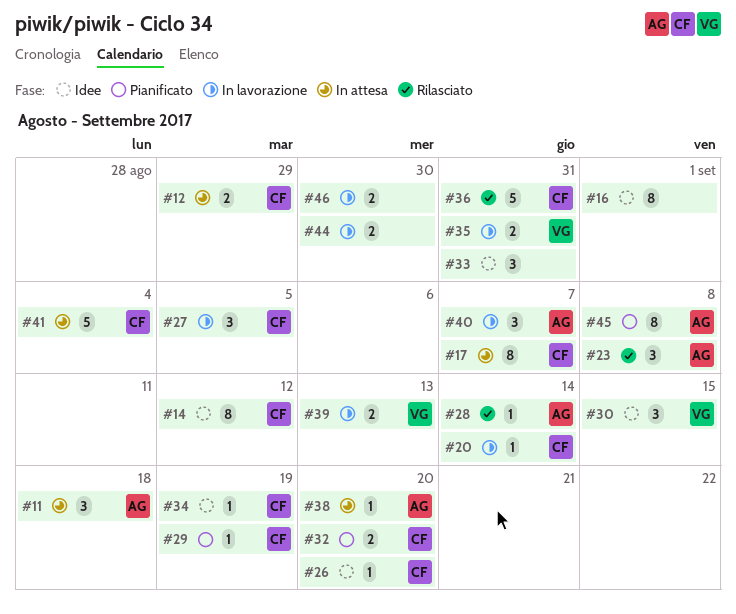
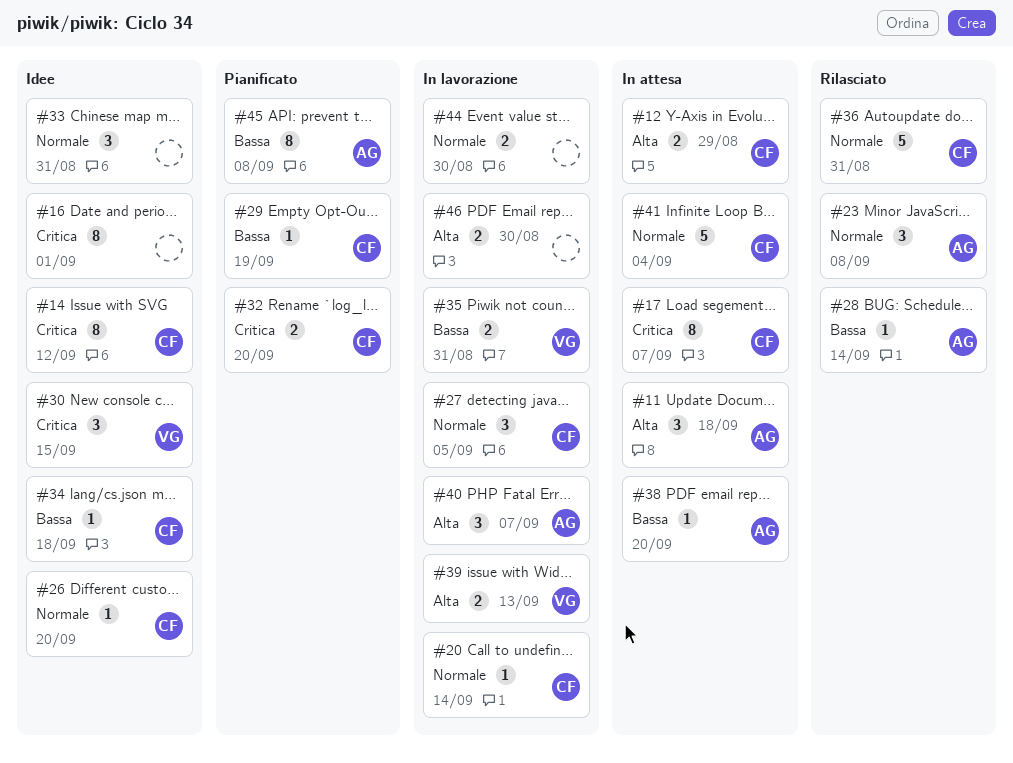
#34, due: Sep 19 -> Sep 18

